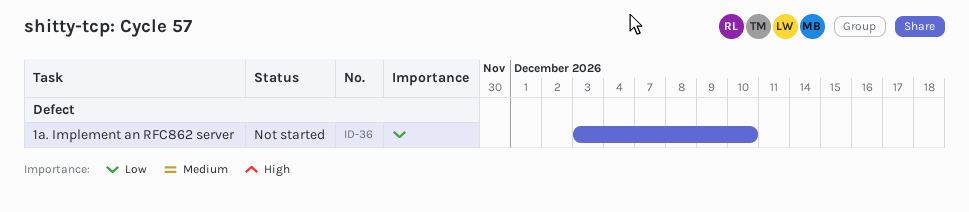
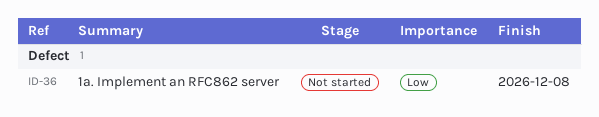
ID-36, due: Dec 10 -> Dec 8

